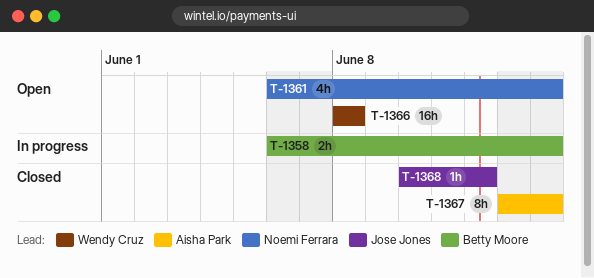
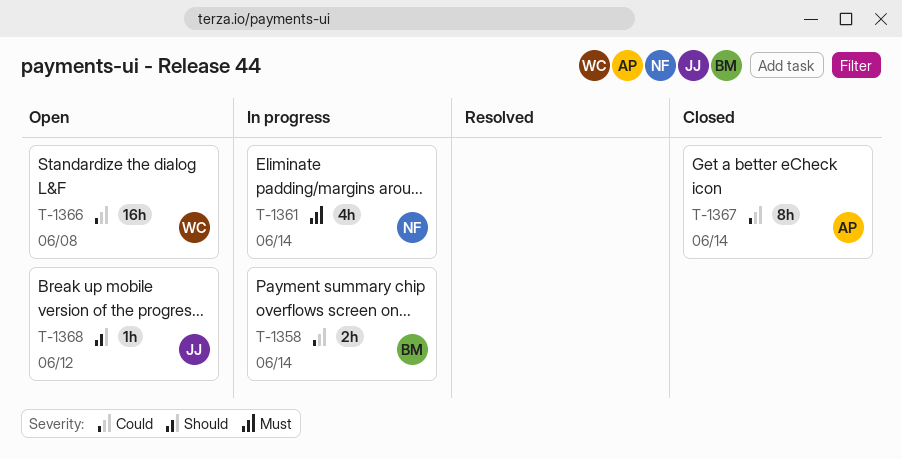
T-1361, status: Open -> In progress
T-1368, status: Closed -> Open

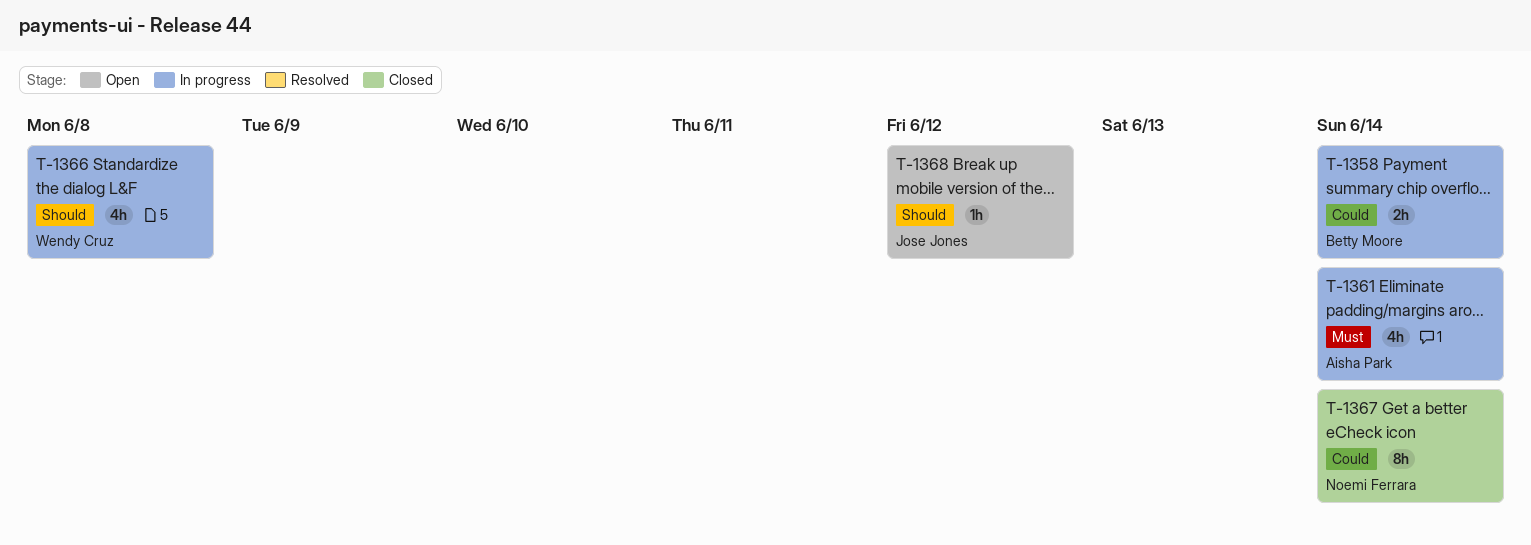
T-1361, owner: Noemi Ferrara -> Aisha Park
T-1366, status: Open -> In progress
T-1366, priority: Could -> Should
T-1366, estimate: 16h -> 4h
T-1367, owner: Aisha Park -> Noemi Ferrara

